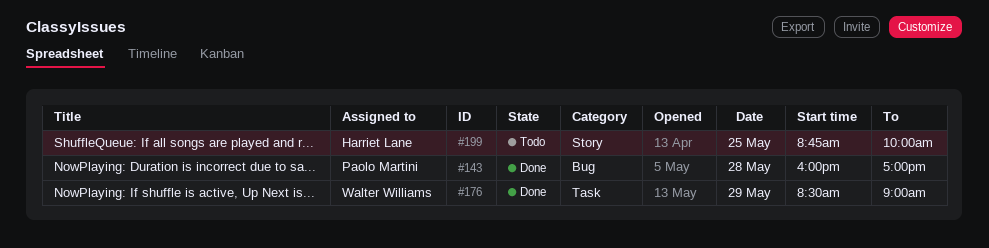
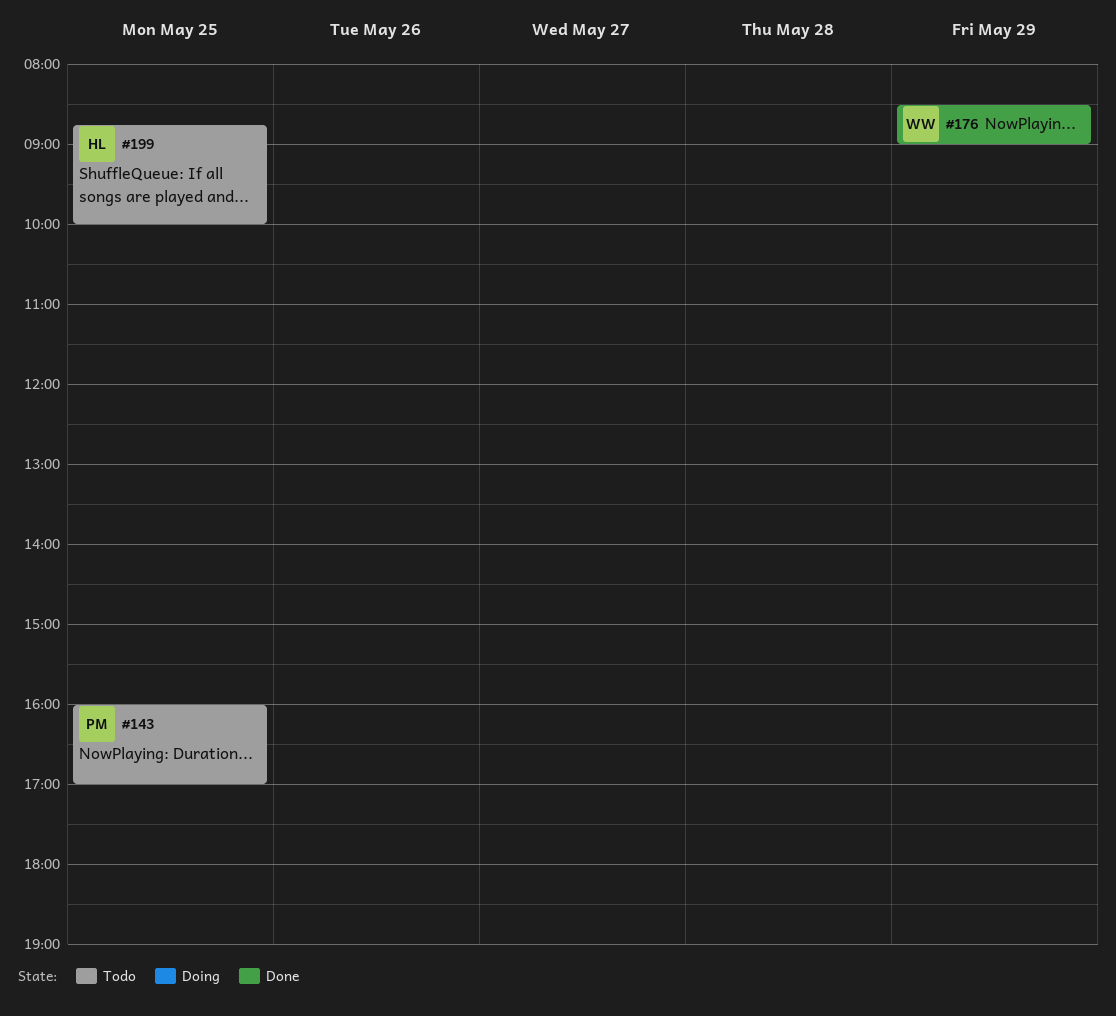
#143, status: Done -> Todo
#143, day: May 28 -> May 25

